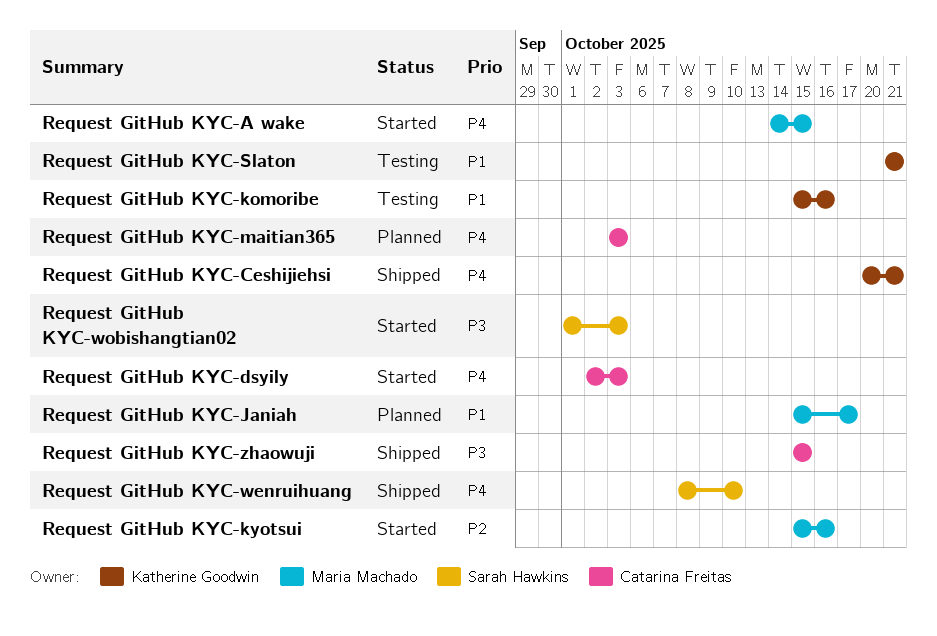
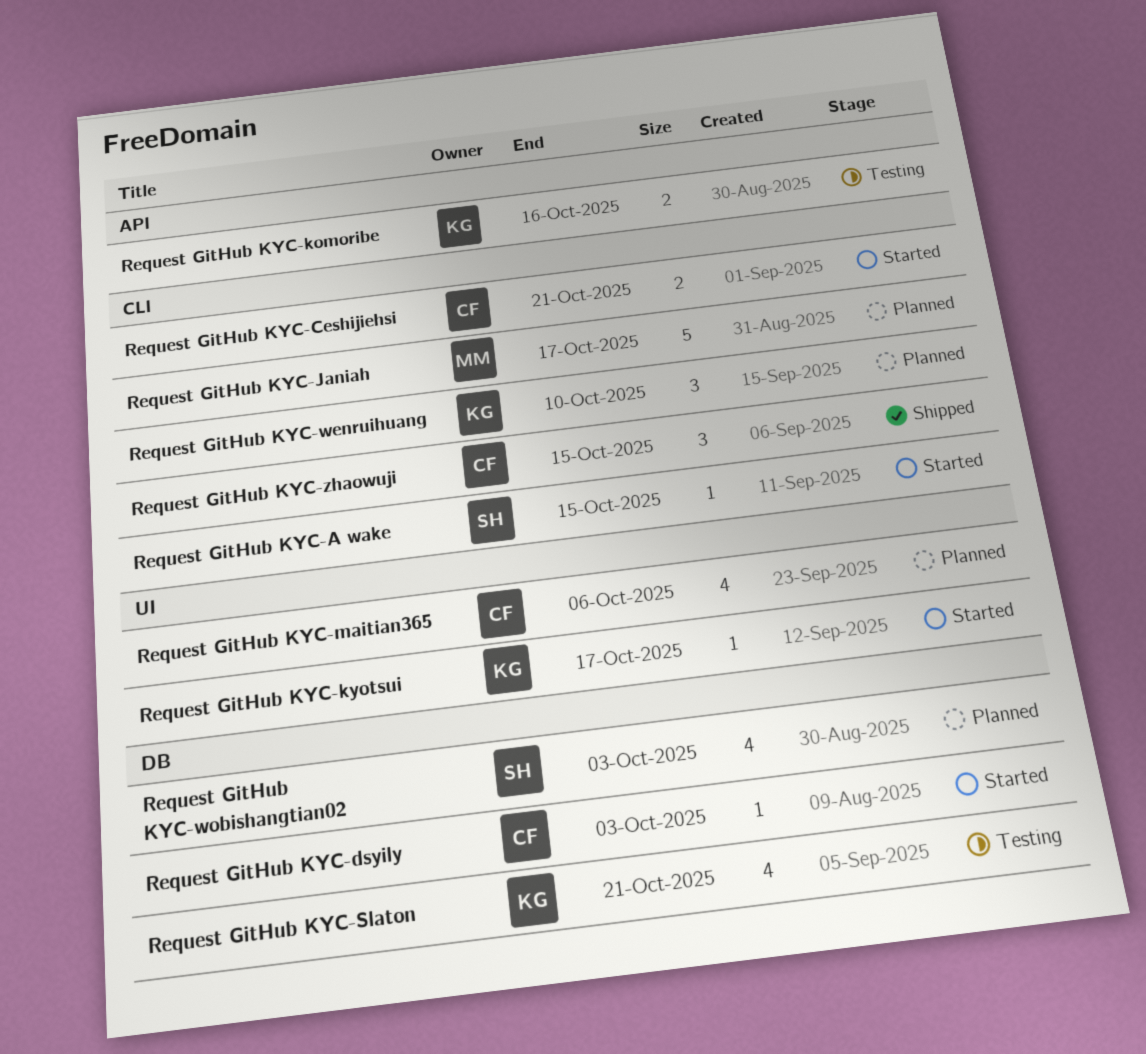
Request GitHub KYC-A wake, owner: Maria Machado -> Sarah Hawkins
Request GitHub KYC-Ceshijiehsi, status: Shipped -> Started
Request GitHub KYC-Ceshijiehsi, owner: Katherine Goodwin -> Catarina Freitas
Request GitHub KYC-kyotsui, owner: Maria Machado -> Katherine Goodwin
Request GitHub KYC-kyotsui, due: Oct 16 -> Oct 17
Request GitHub KYC-maitian365, due: Oct 3 -> Oct 6
Request GitHub KYC-wenruihuang, status: Shipped -> Planned
Request GitHub KYC-wenruihuang, owner: Sarah Hawkins -> Katherine Goodwin
Request GitHub KYC-wobishangtian02, status: Started -> Planned

